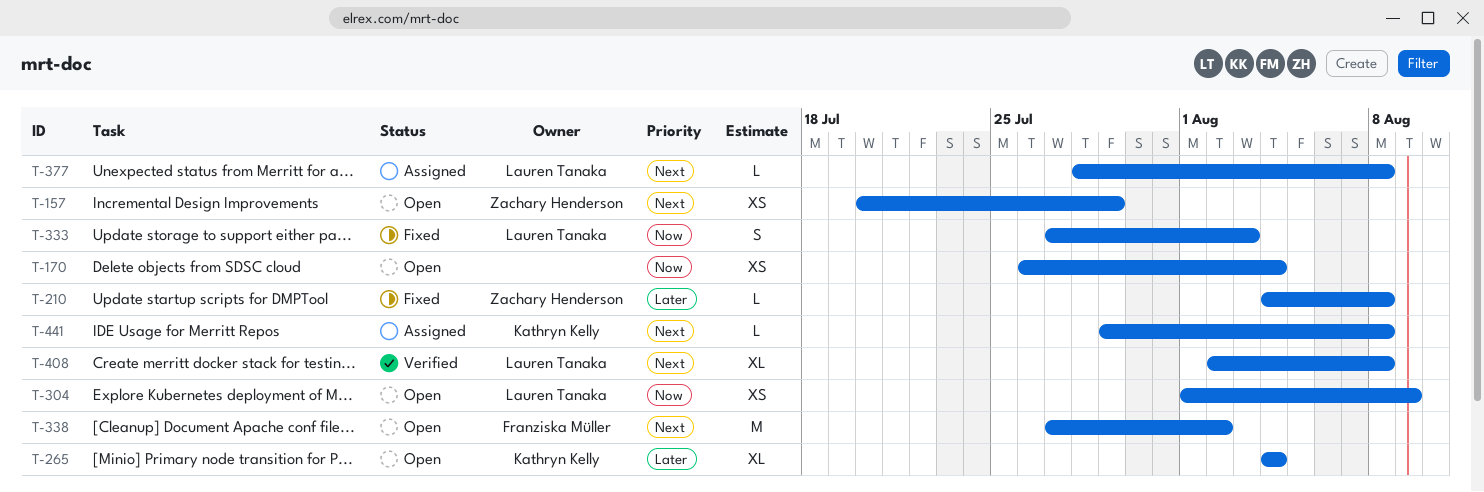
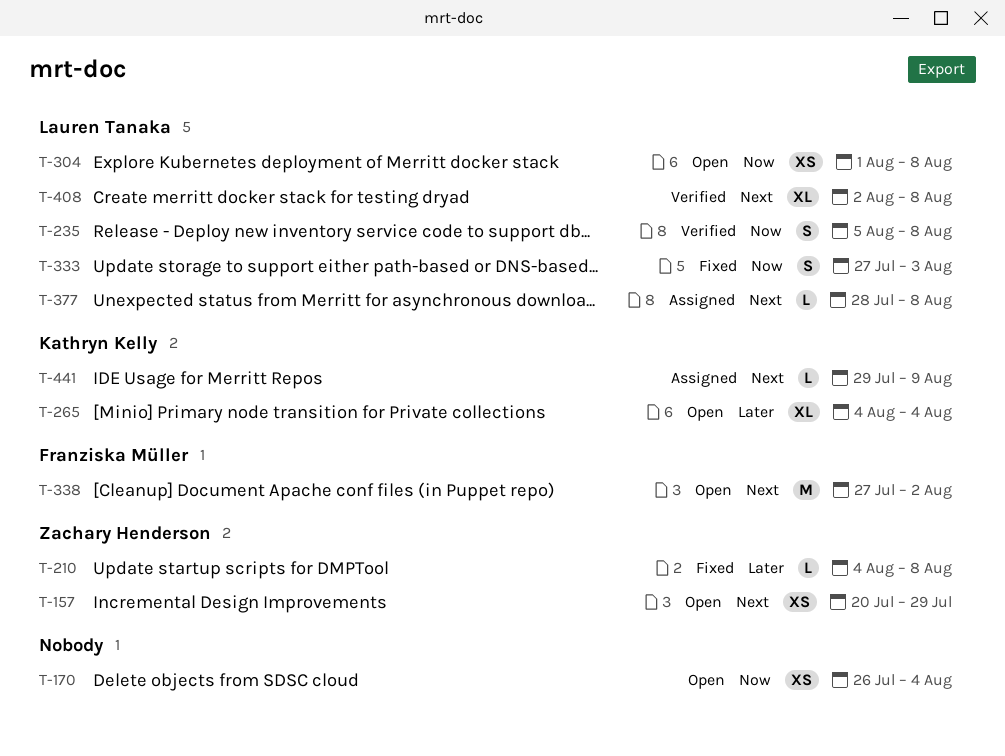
T-235: none -> present
T-304, due: Aug 9 -> Aug 8
T-441, due: Aug 8 -> Aug 9

